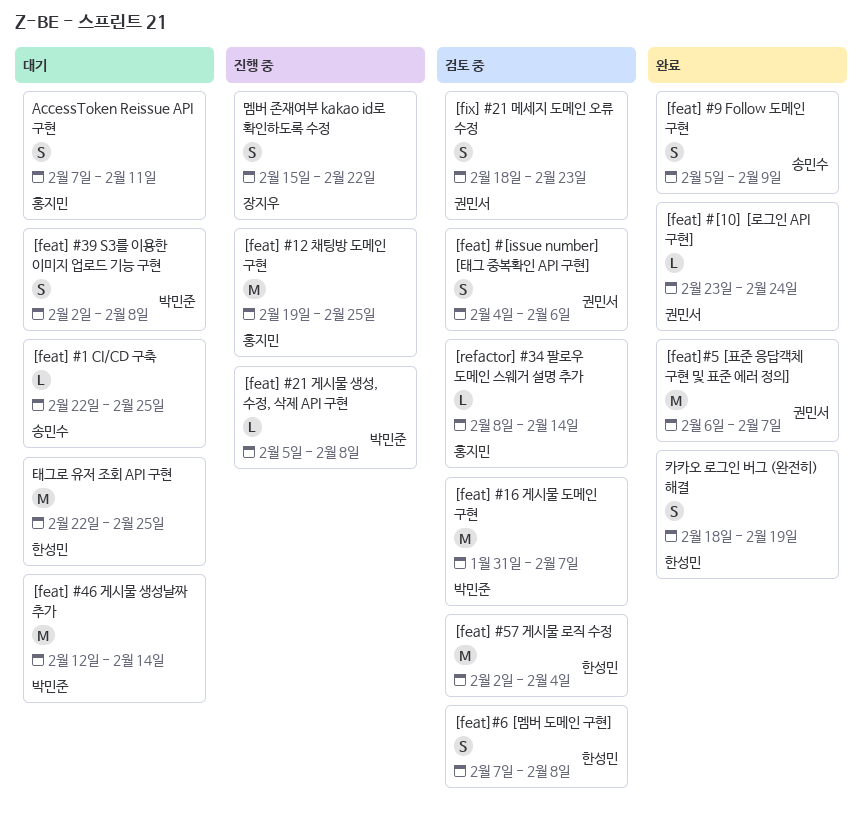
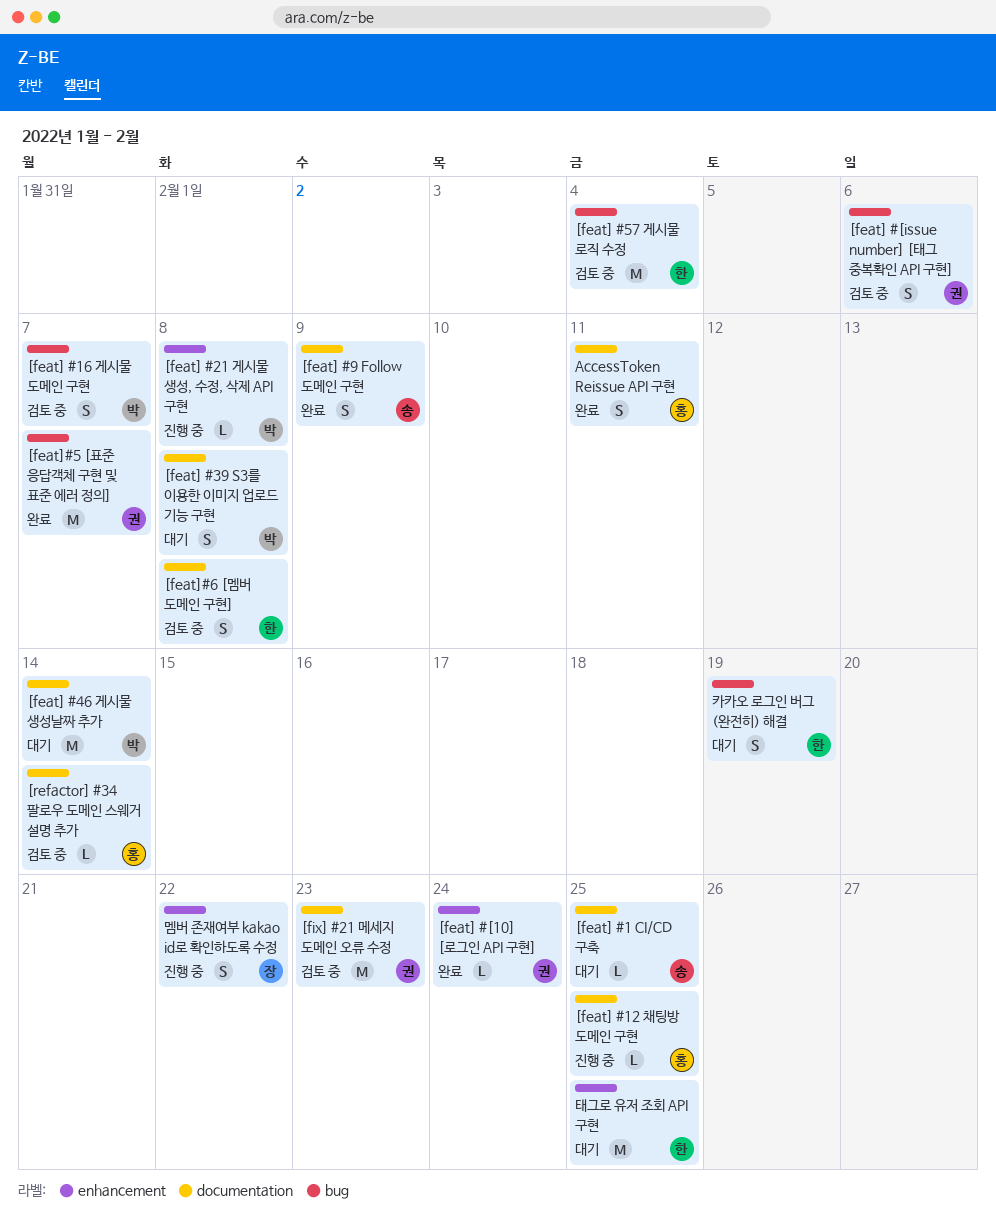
[feat] #12 채팅방 도메인 구현, estimate: M -> L
[feat] #16 게시물 도메인 구현, estimate: M -> S
[fix] #21 메세지 도메인 오류 수정, estimate: S -> M
AccessToken Reissue API 구현, status: 대기 -> 완료
카카오 로그인 버그 (완전히) 해결, status: 완료 -> 대기

